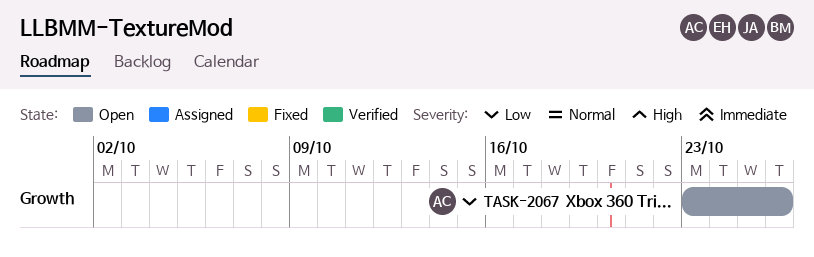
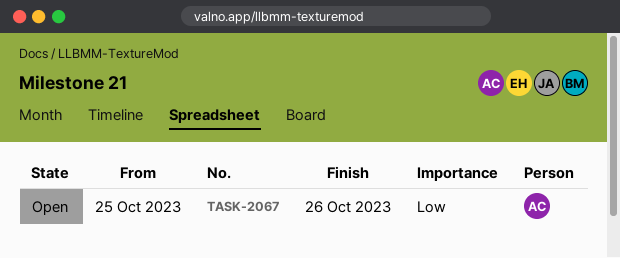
TASK-2067, start: Oct 23 -> Oct 25

